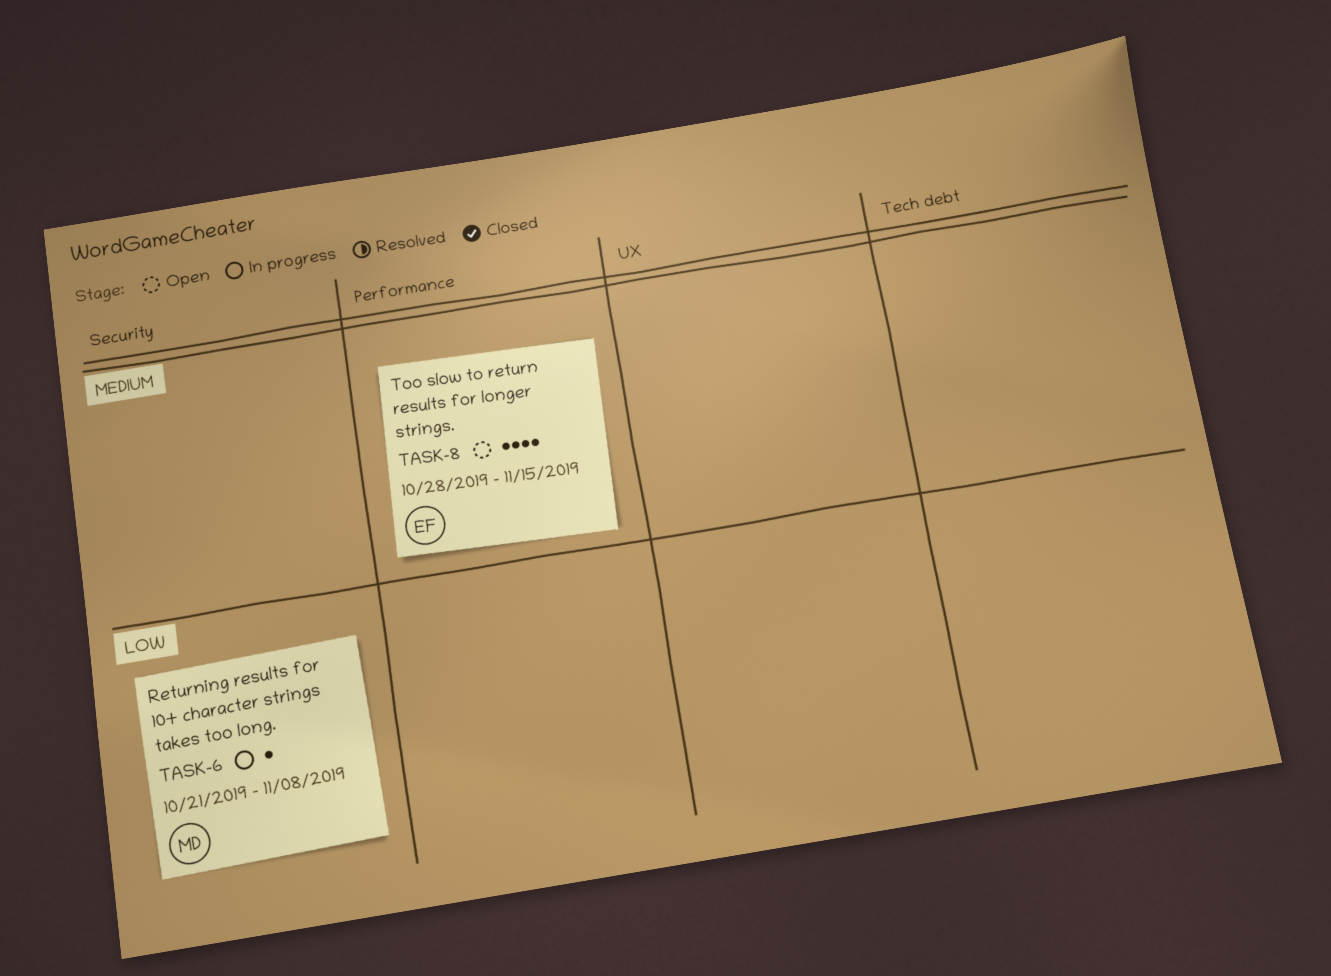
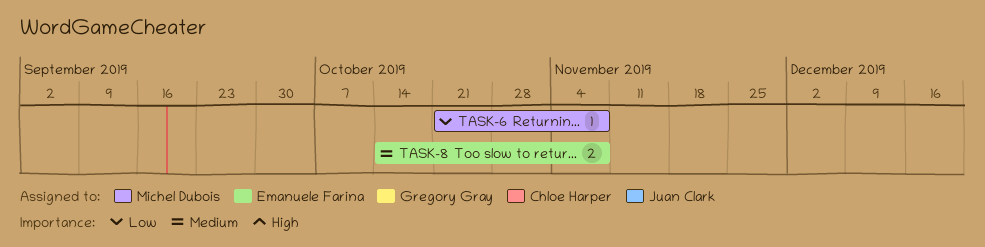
TASK-8, estimate: 4 -> 2
TASK-8, start: Oct 28 -> Oct 14
TASK-8, due: Nov 15 -> Nov 8

